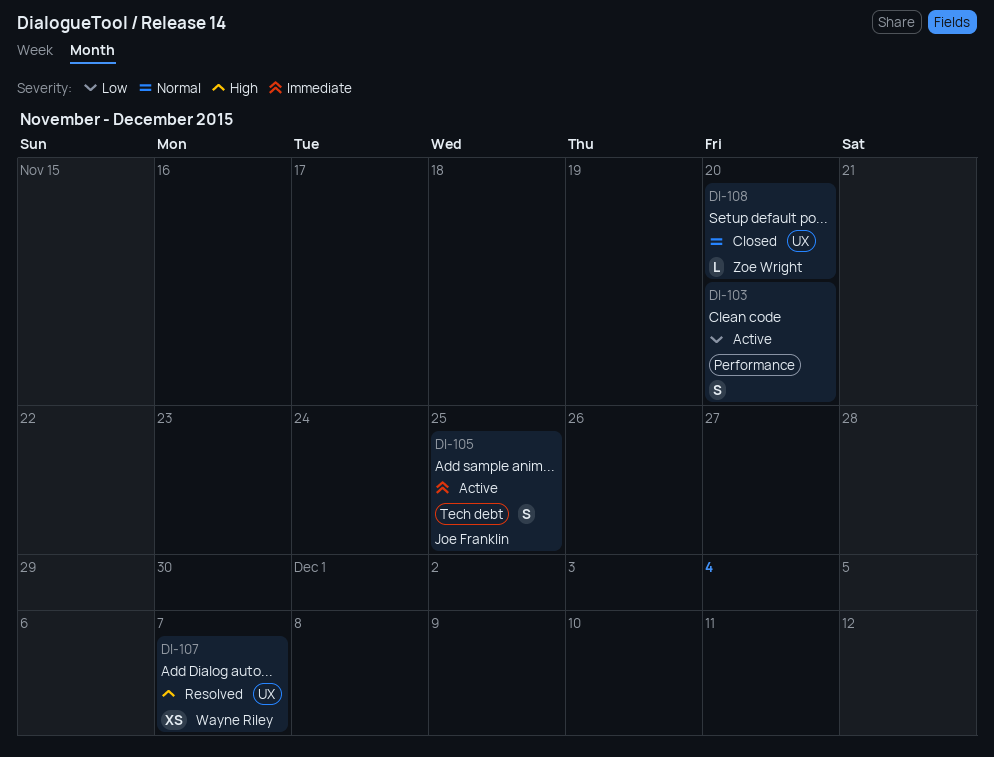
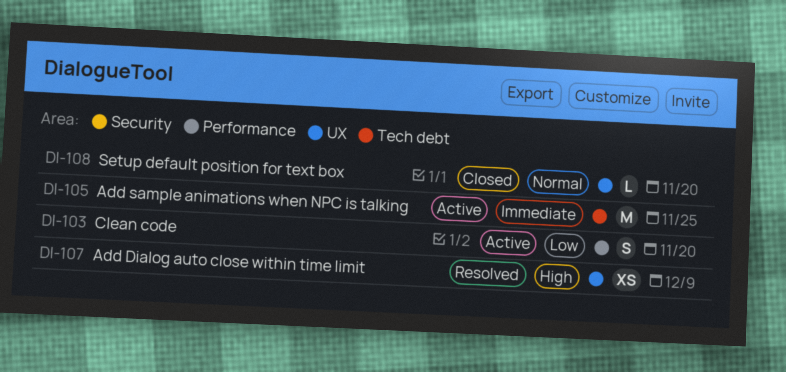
DI-105, estimate: S -> M
DI-107, due: Dec 7 -> Dec 9

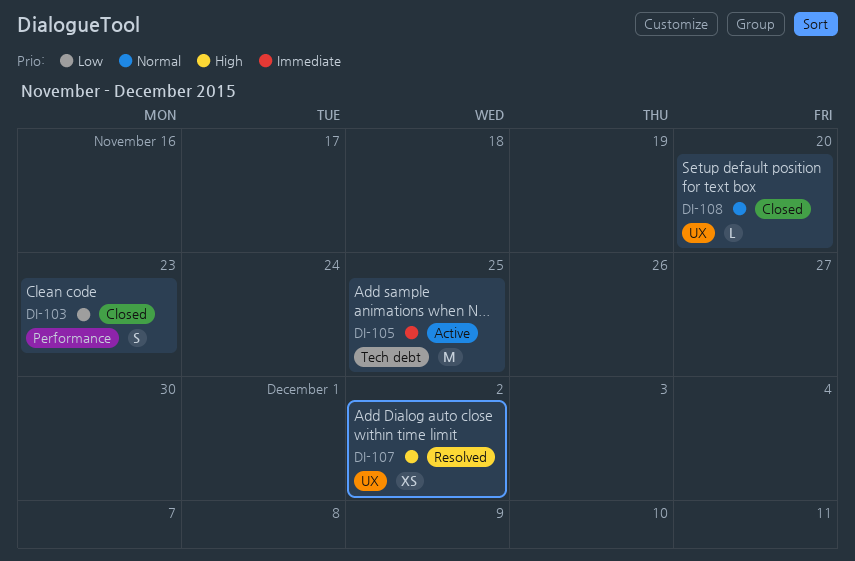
DI-103, status: Active -> Closed
DI-103, due: Nov 20 -> Nov 23
DI-107, due: Dec 9 -> Dec 2

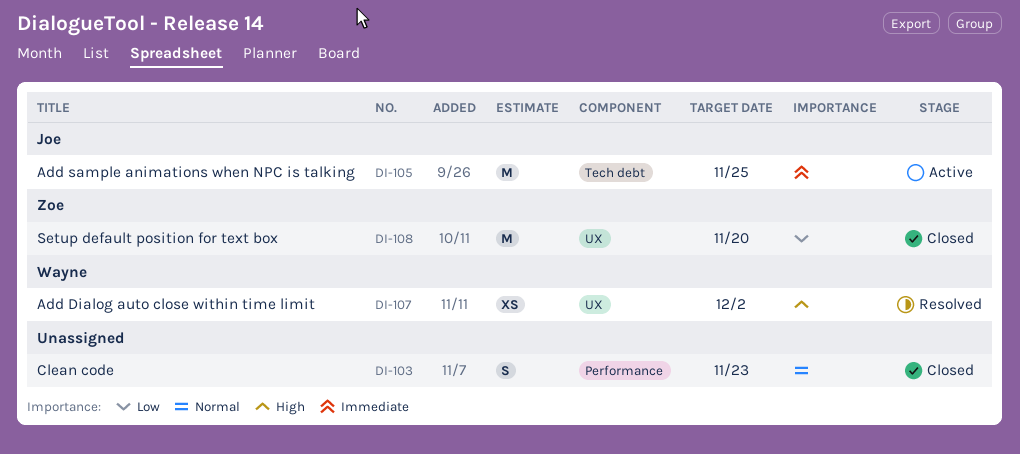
DI-103, priority: Low -> Normal
DI-108, priority: Normal -> Low
DI-108, estimate: L -> M

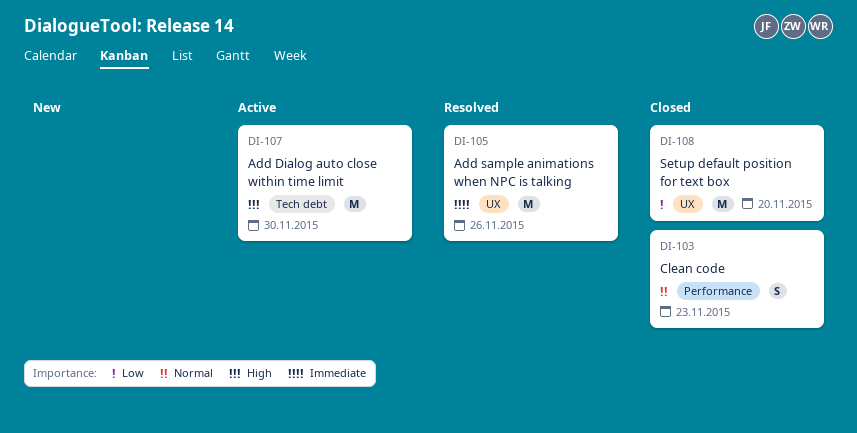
DI-105, status: Active -> Resolved
DI-105, label: Tech debt -> UX
DI-105, due: Nov 25 -> Nov 26
DI-107, status: Resolved -> Active
DI-107, label: UX -> Tech debt
DI-107, estimate: XS -> M
DI-107, due: Dec 2 -> Nov 30

